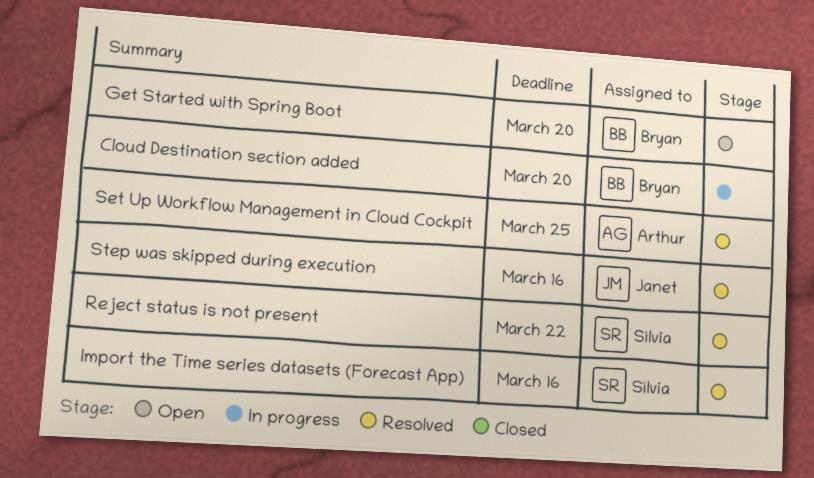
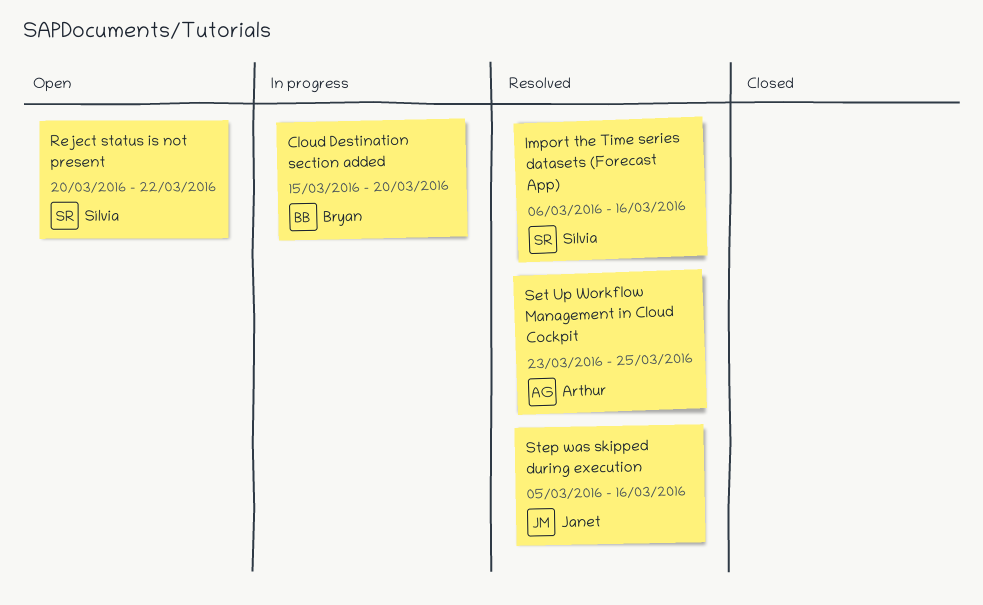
Get Started with Spring Boot: present -> none
Reject status is not present, status: Resolved -> Open

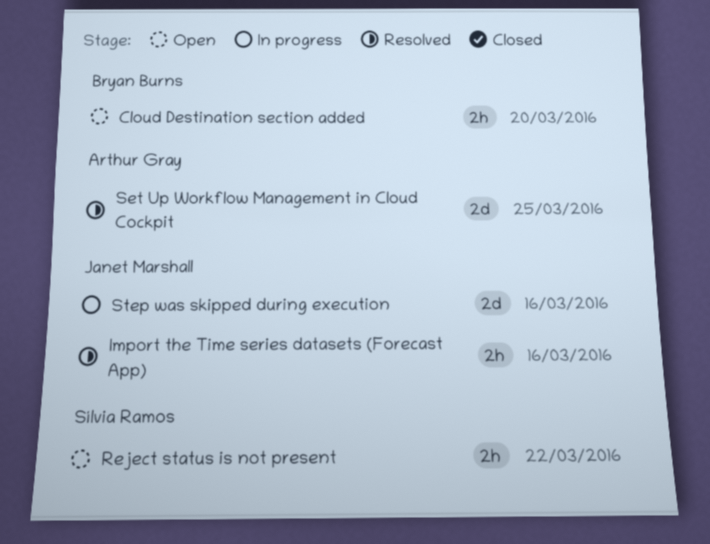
Cloud Destination section added, status: In progress -> Open
Import the Time series datasets (Forecast App), owner: Sílvia Ramos -> Janet Marshall
Step was skipped during execution, status: Resolved -> In progress

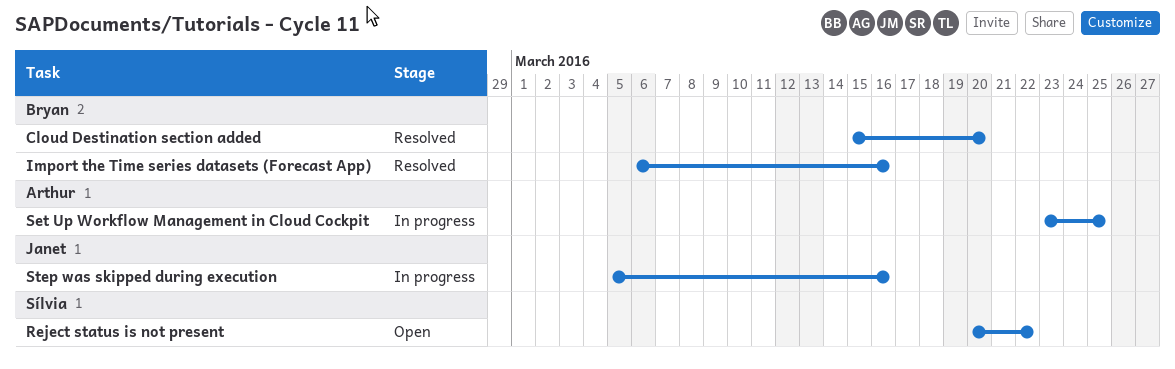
Cloud Destination section added, status: Open -> Resolved
Import the Time series datasets (Forecast App), owner: Janet Marshall -> Bryan Burns
Set Up Workflow Management in Cloud Cockpit, status: Resolved -> In progress

